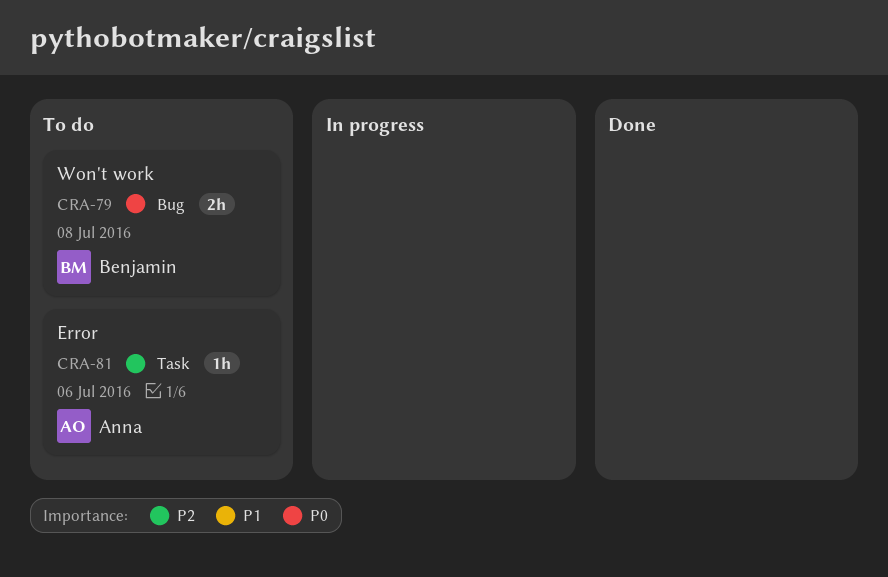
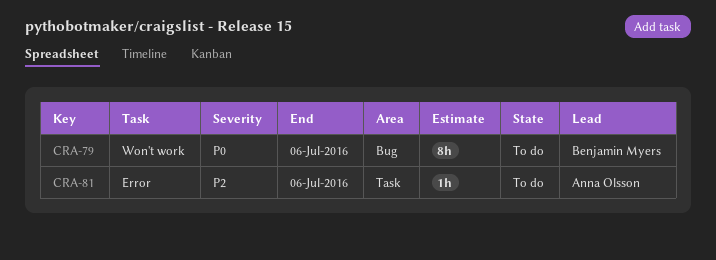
CRA-79, estimate: 2h -> 8h
CRA-79, due: Jul 8 -> Jul 6

